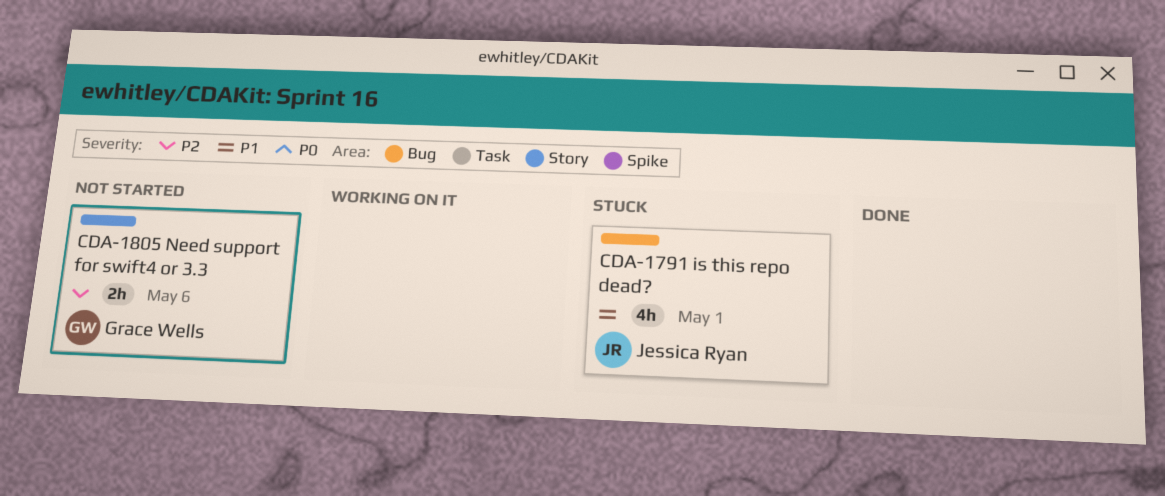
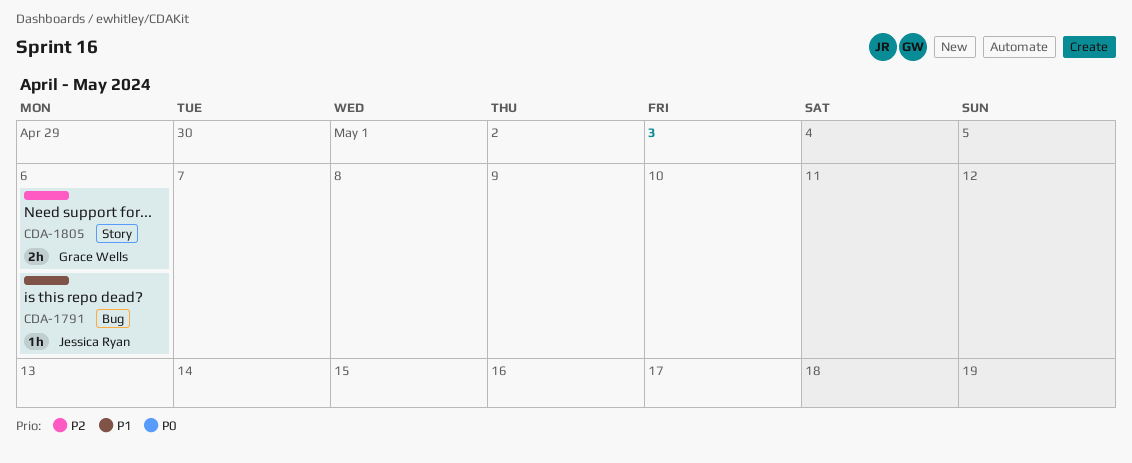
CDA-1791, estimate: 4h -> 1h
CDA-1791, due: May 1 -> May 6

